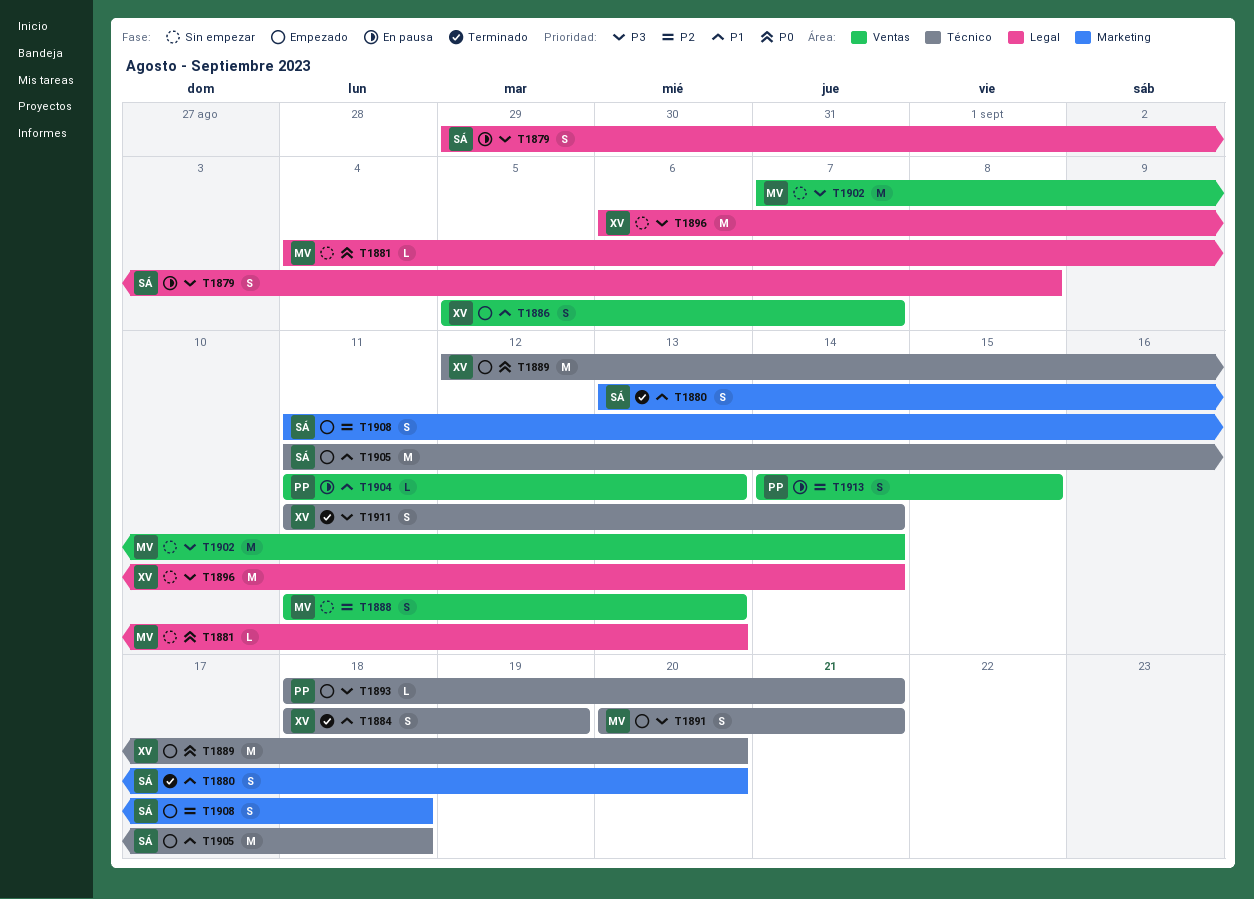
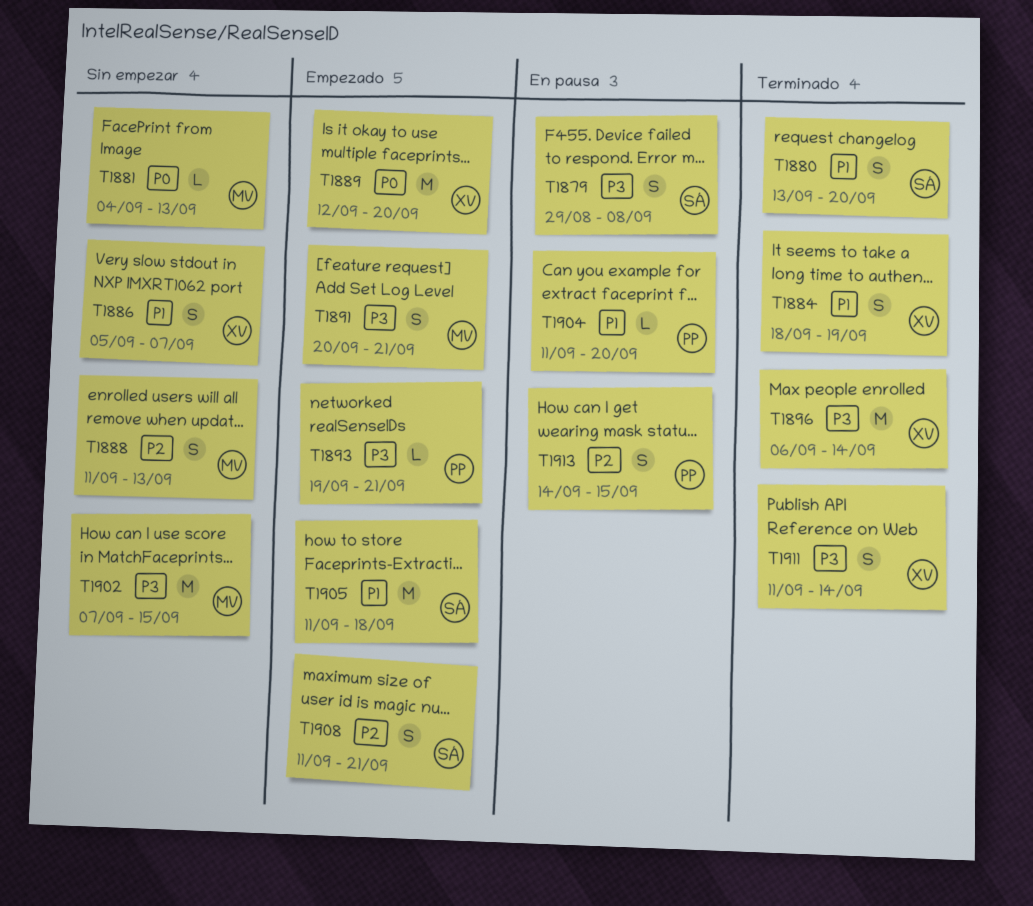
T1886, status: Empezado -> Sin empezar
T1893, start: Sep 18 -> Sep 19
T1896, status: Sin empezar -> Terminado
T1902, due: Sep 14 -> Sep 15
T1904, due: Sep 13 -> Sep 20
T1908, due: Sep 18 -> Sep 21

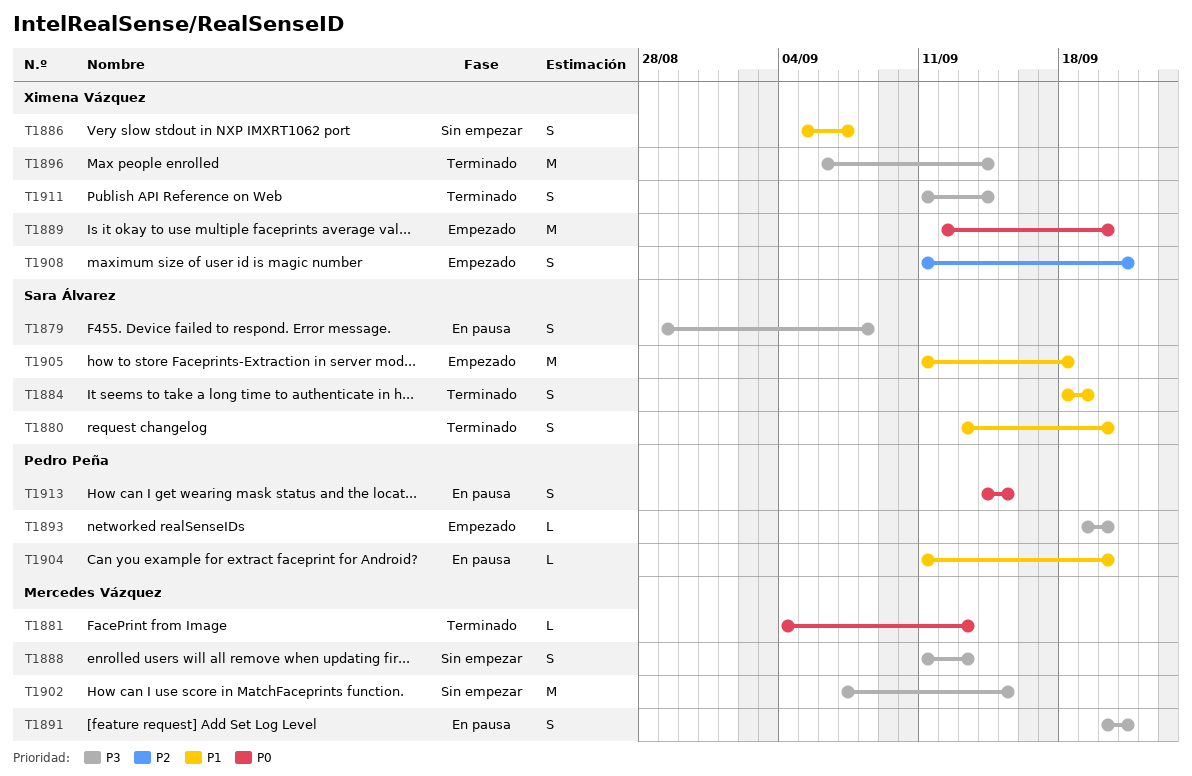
T1881, status: Sin empezar -> Terminado
T1884, owner: Ximena Vázquez -> Sara Álvarez
T1888, priority: P2 -> P3
T1891, status: Empezado -> En pausa
T1893, due: Sep 21 -> Sep 20
T1908, owner: Sara Álvarez -> Ximena Vázquez
T1913, priority: P2 -> P0

